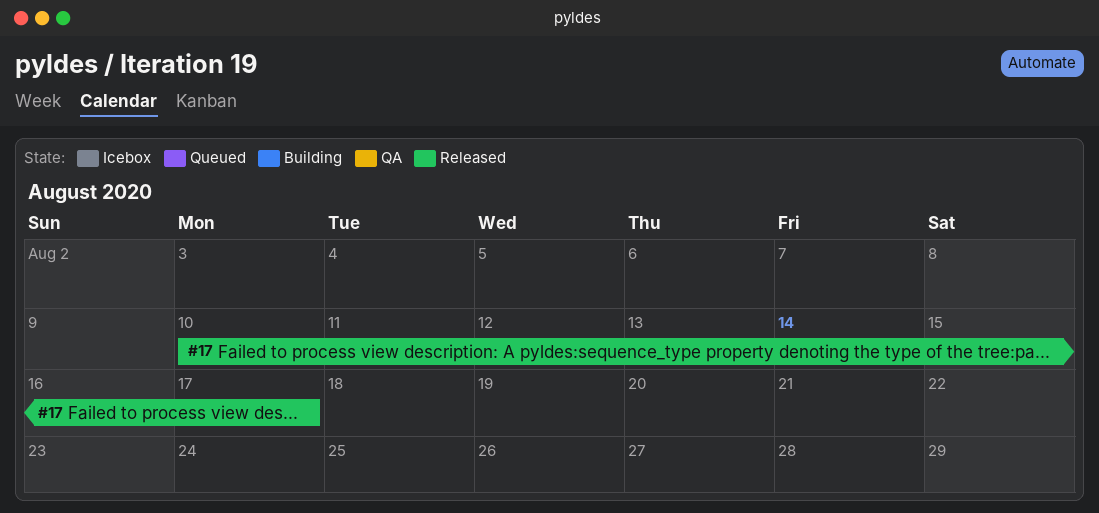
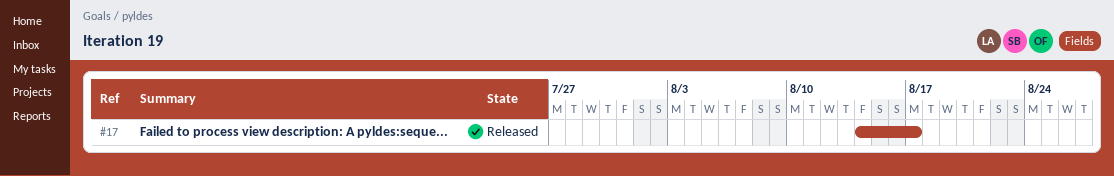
#17, start: Aug 10 -> Aug 14

